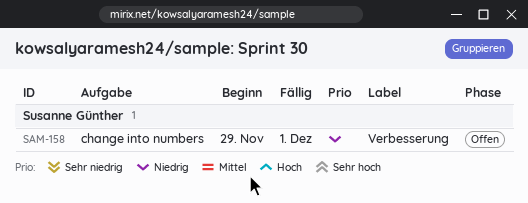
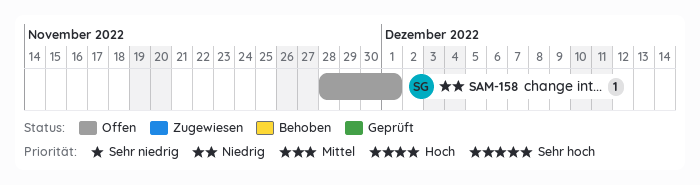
SAM-158, start: Nov 29 -> Nov 28

